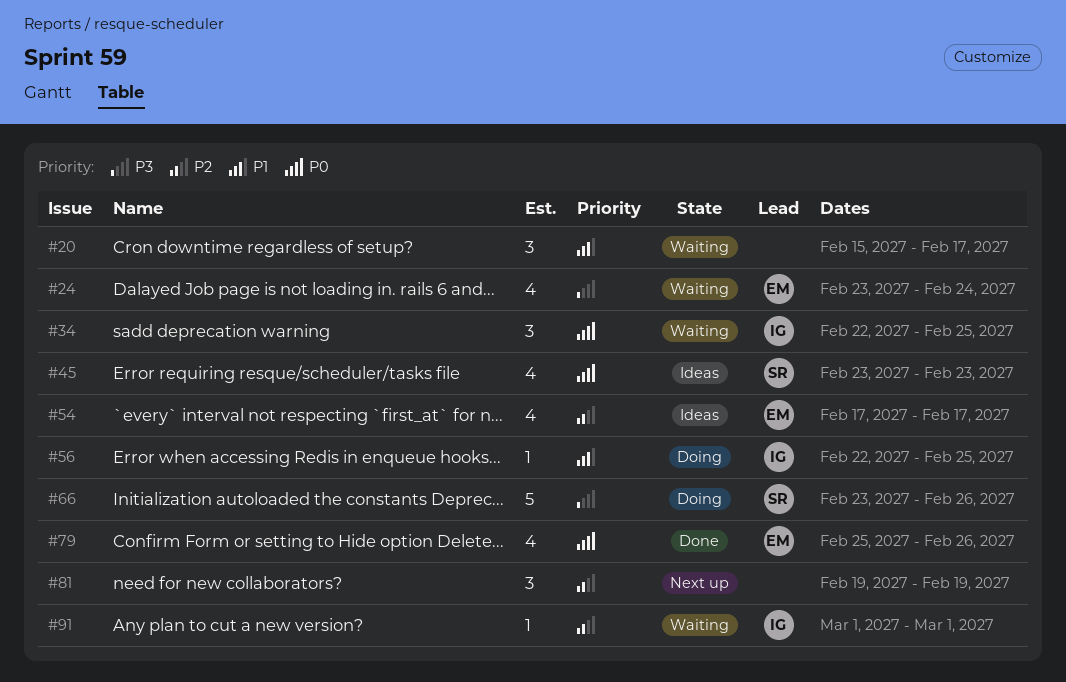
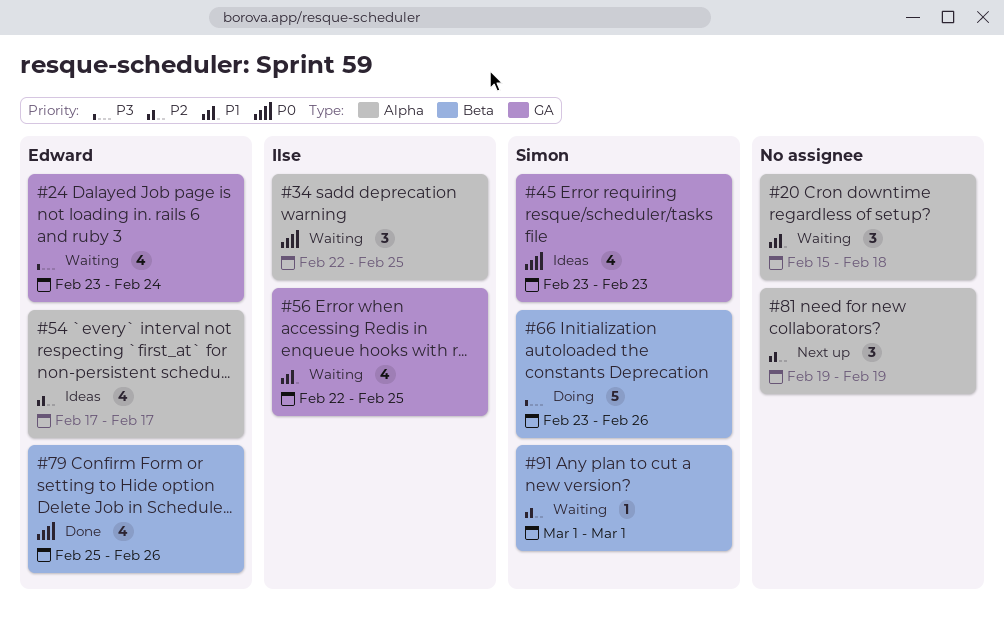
#20, due: Feb 17 -> Feb 18
#56, status: Doing -> Waiting
#56, estimate: 1 -> 4
#91, owner: Ilse -> Simon

